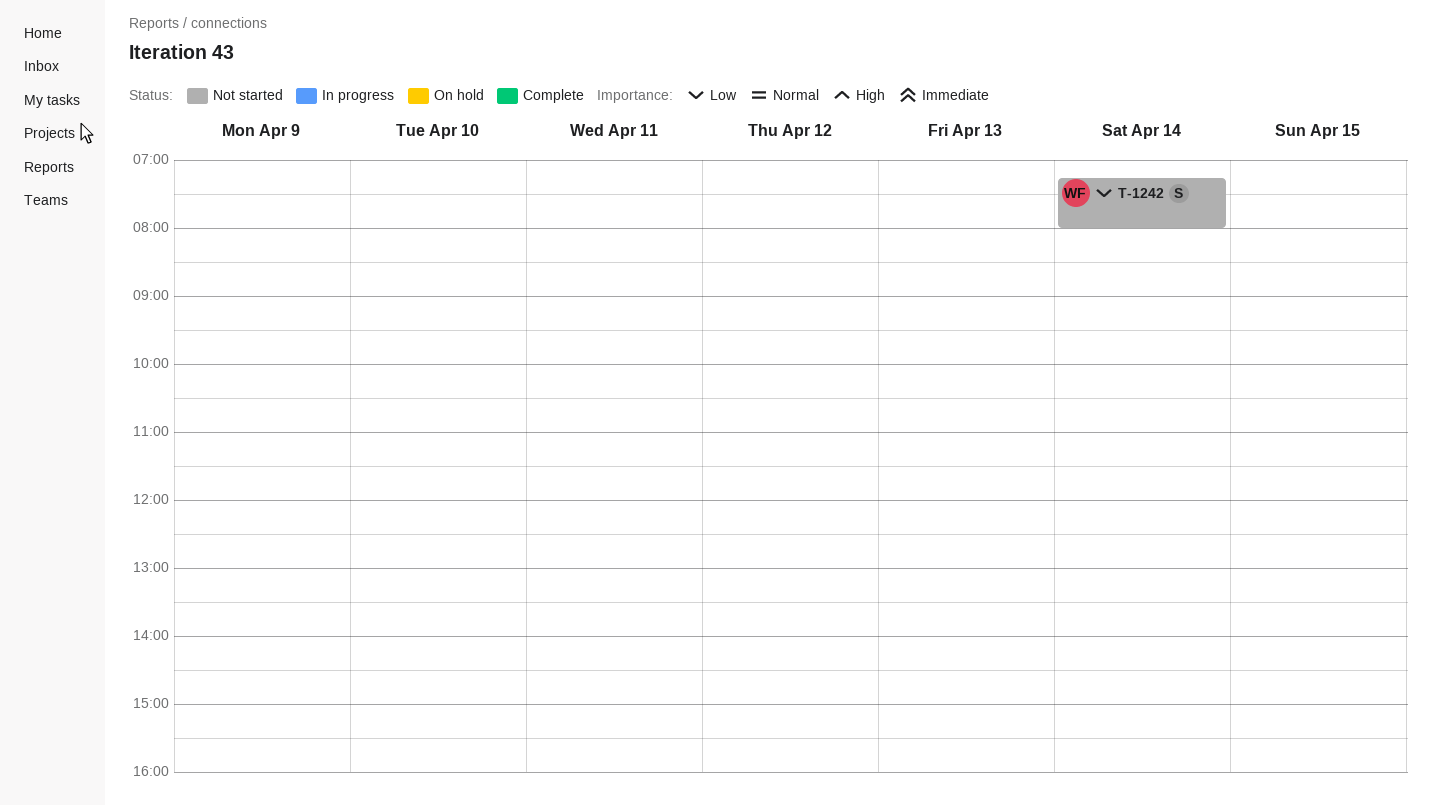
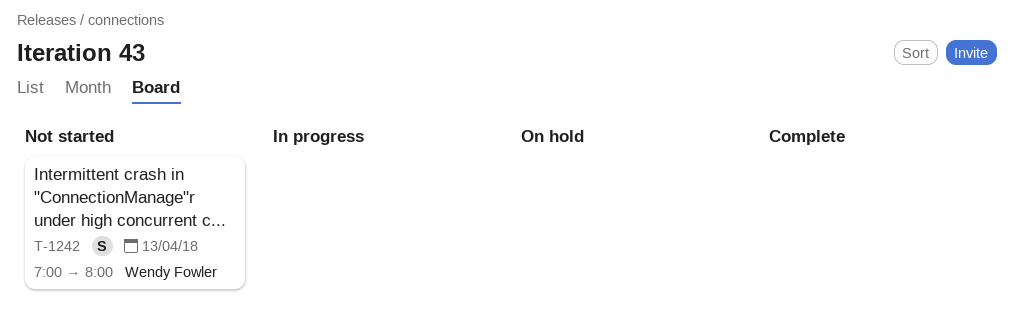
T-1242, day: Apr 14 -> Apr 13
T-1242, begins: 07:15 -> 07:00

